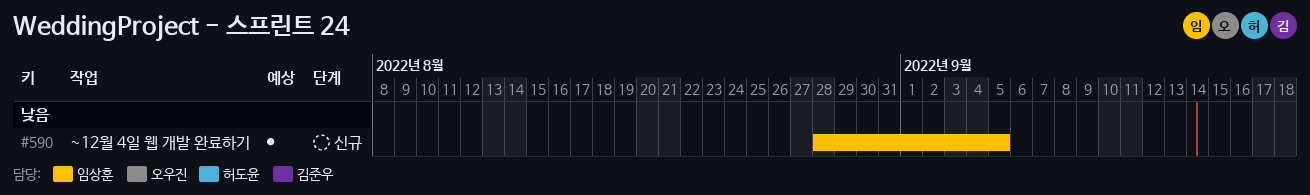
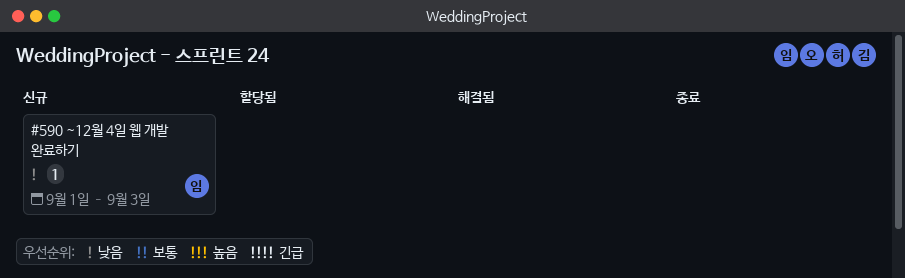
#590, start: Aug 28 -> Sep 1
#590, due: Sep 5 -> Sep 3

